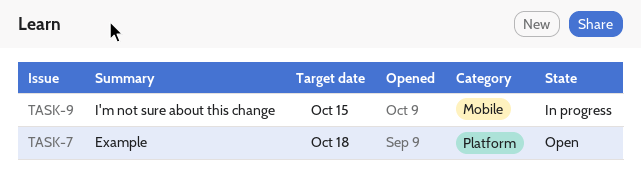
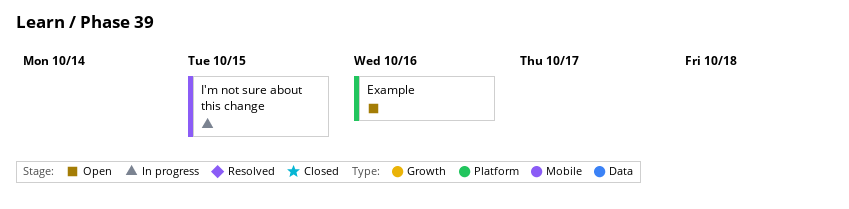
Example, due: Oct 18 -> Oct 16

